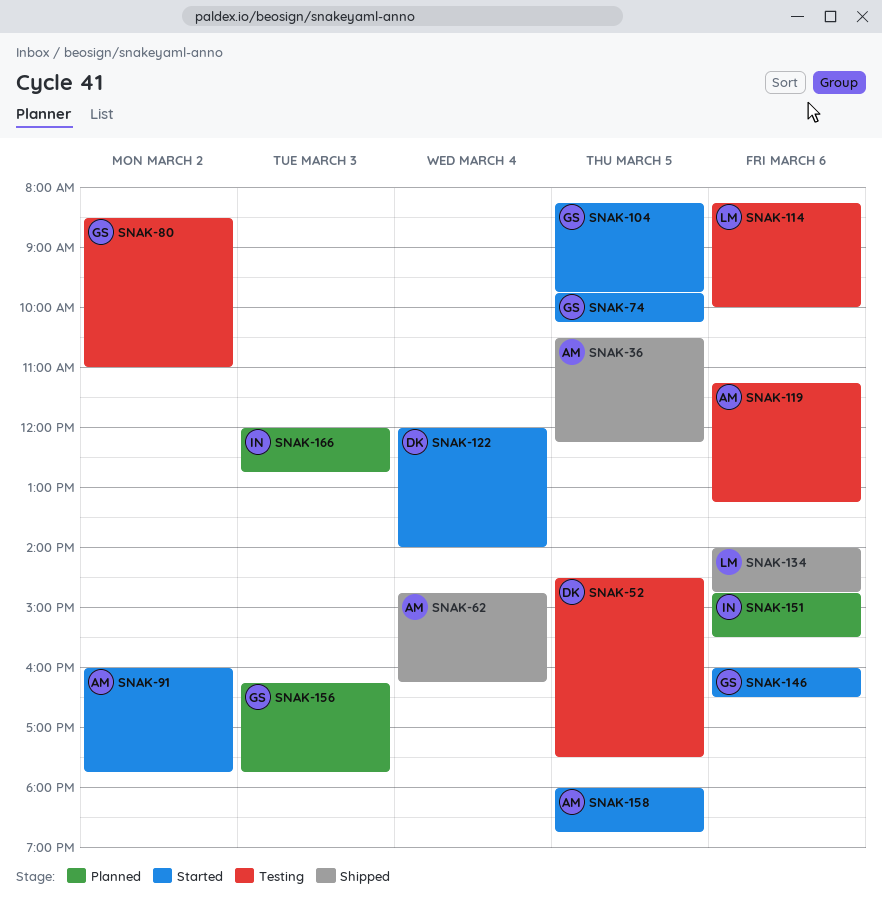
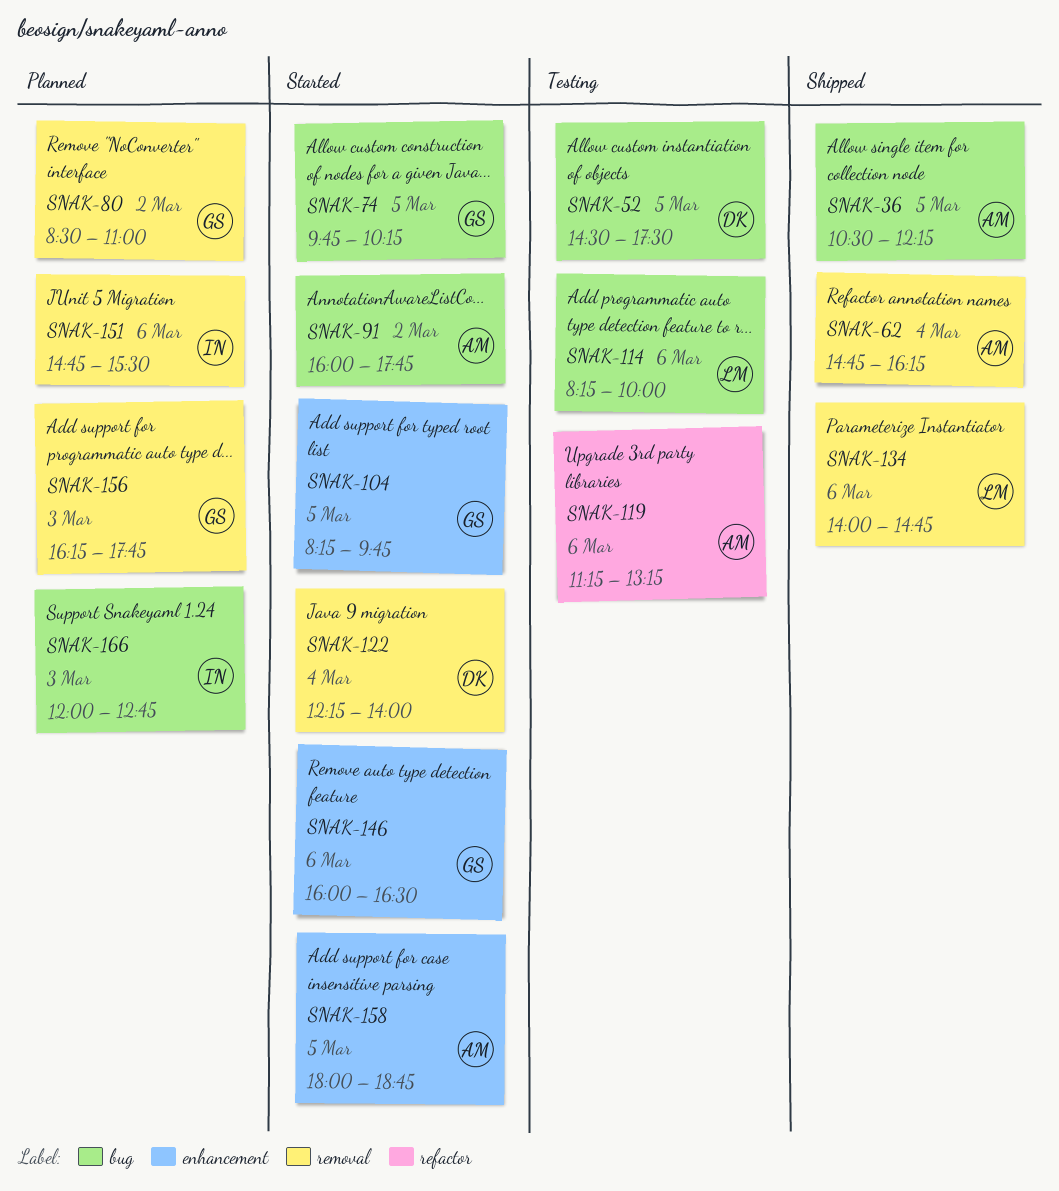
SNAK-80, status: Testing -> Planned
SNAK-122, begins: 12:00 -> 12:15

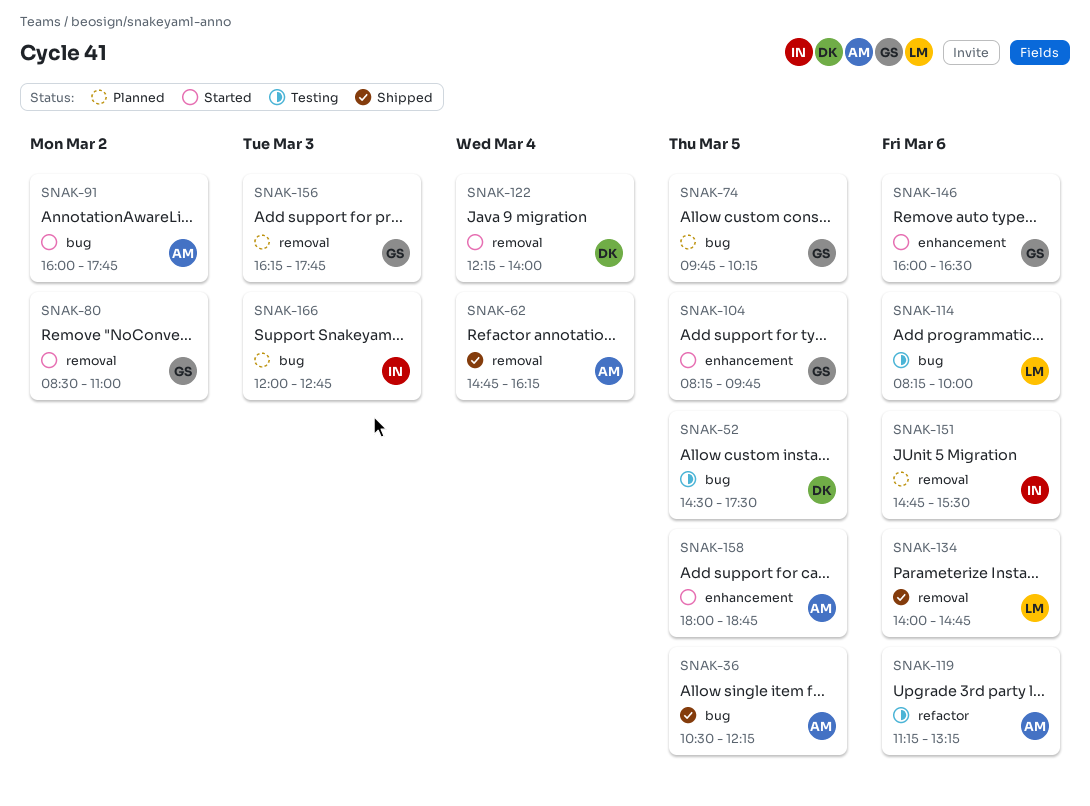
SNAK-74, status: Started -> Planned
SNAK-80, status: Planned -> Started

